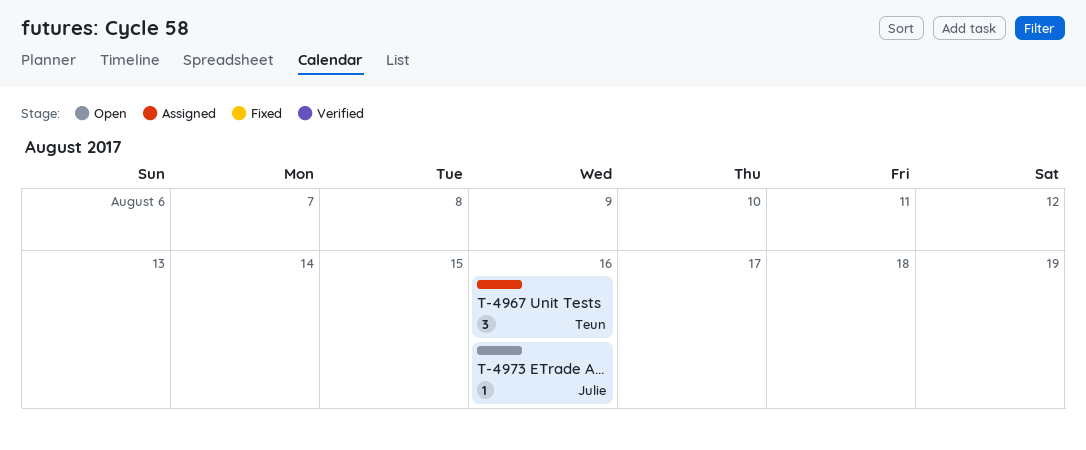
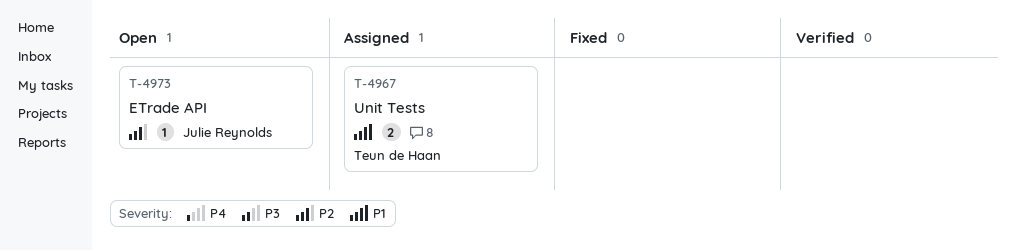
T-4967, estimate: 3 -> 2

